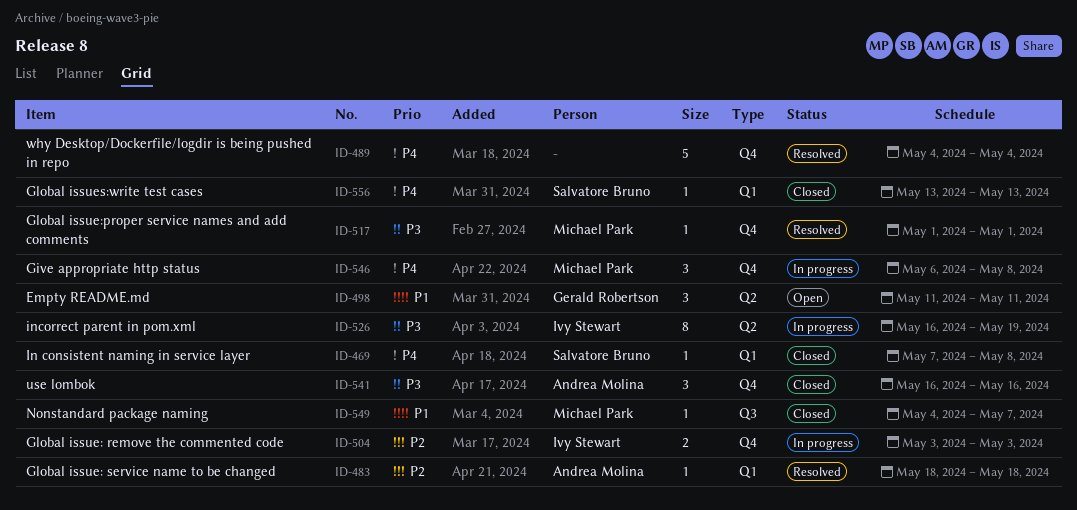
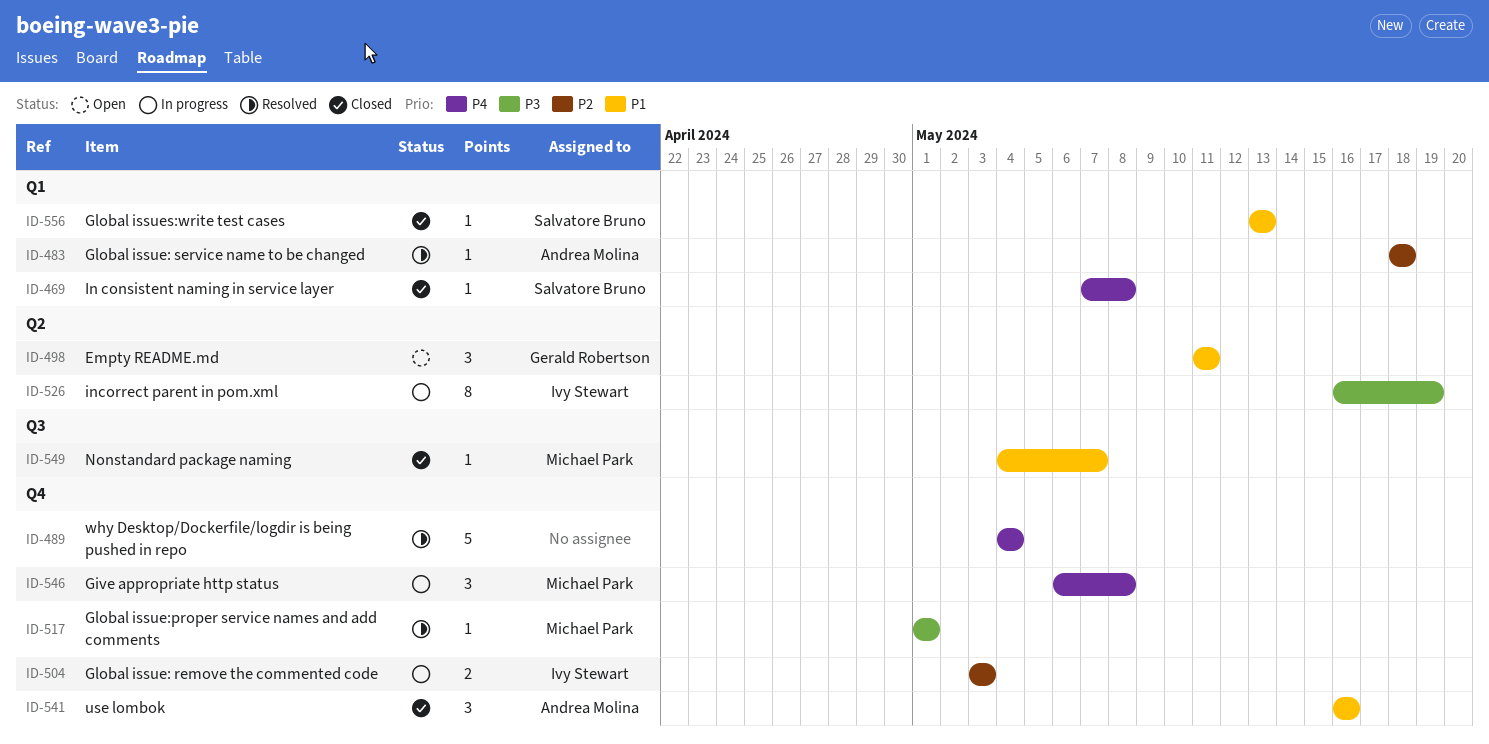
ID-541, priority: P3 -> P1
ID-556, priority: P4 -> P1

